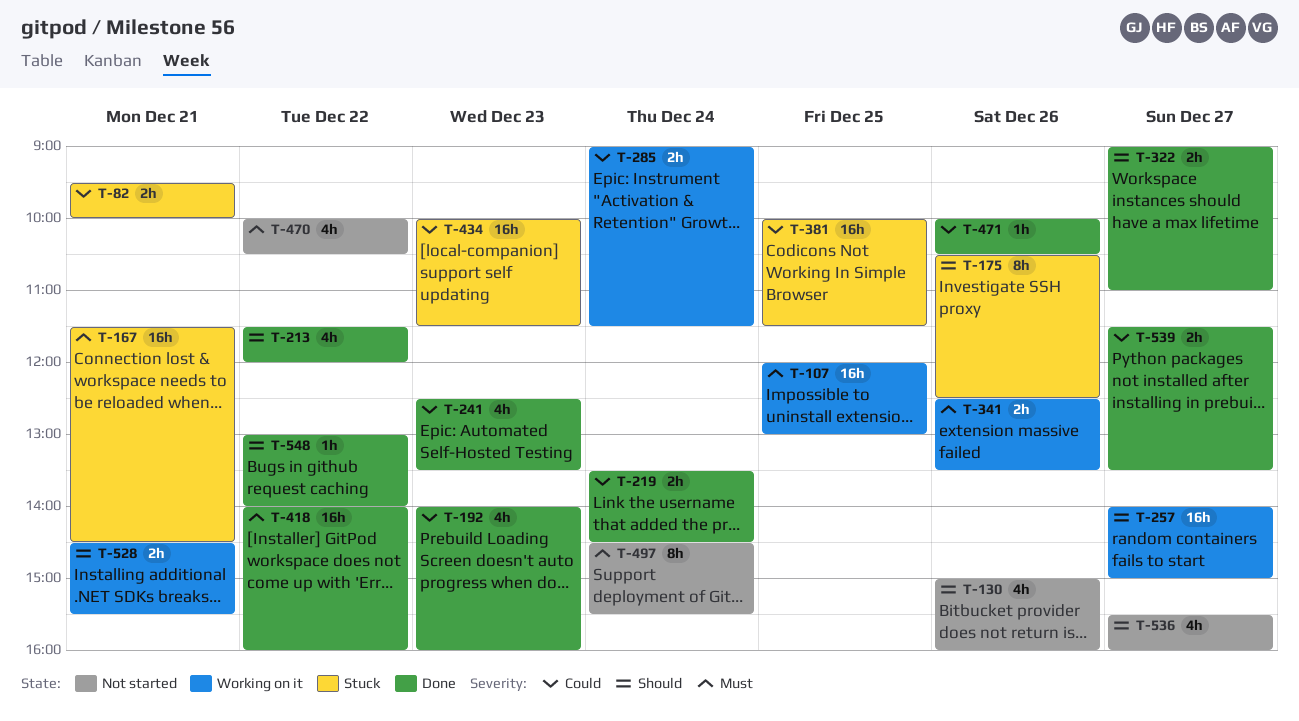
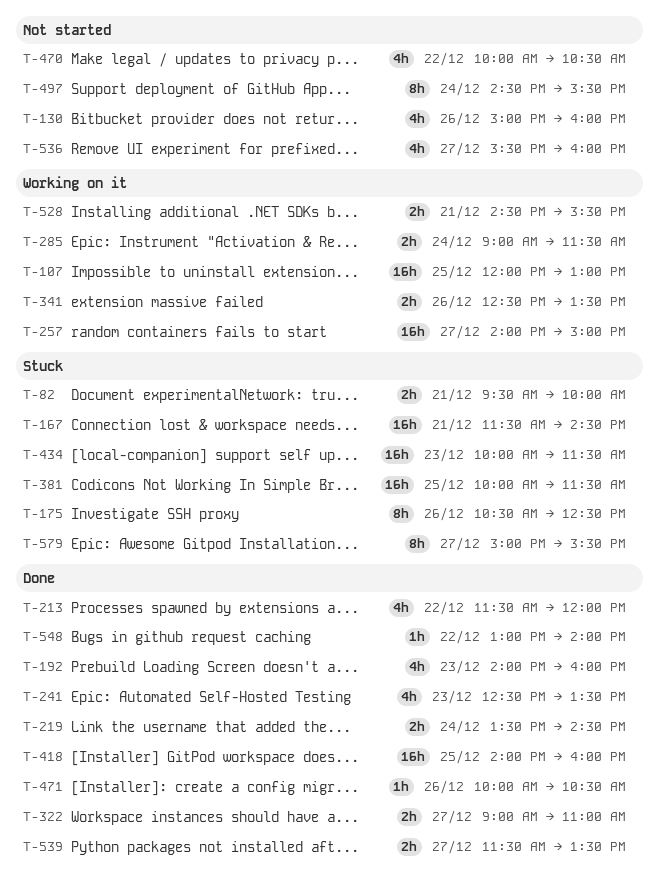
T-418, day: Dec 22 -> Dec 25
T-579: none -> present

